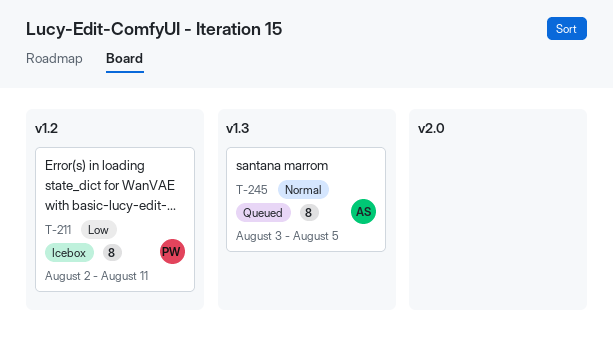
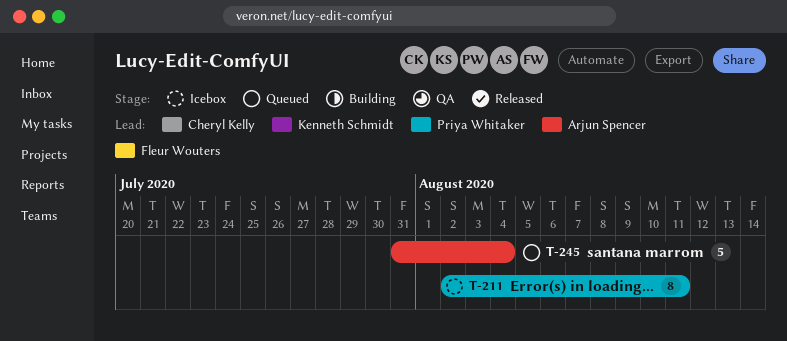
T-245, estimate: 8 -> 5
T-245, start: Aug 3 -> Jul 31
T-245, due: Aug 5 -> Aug 4

